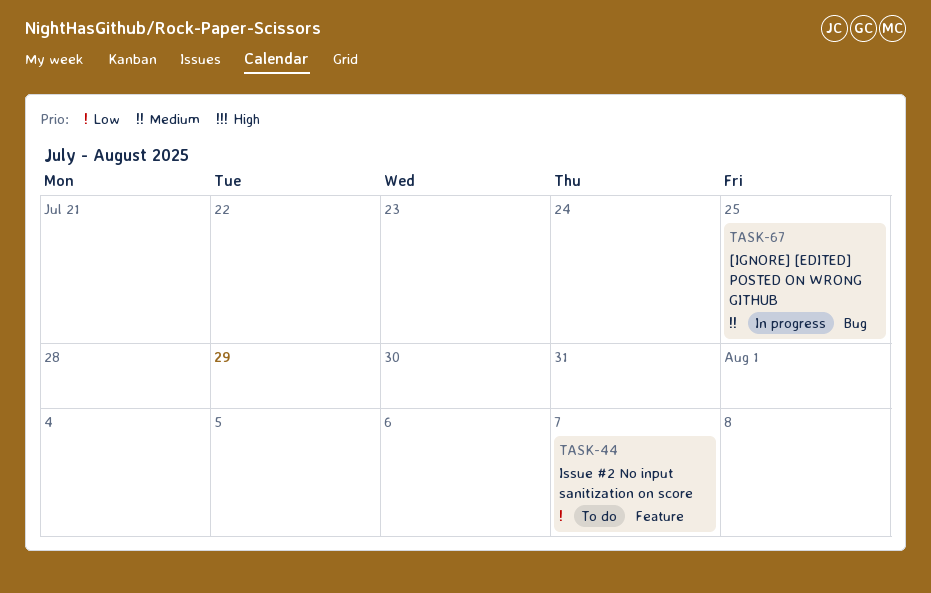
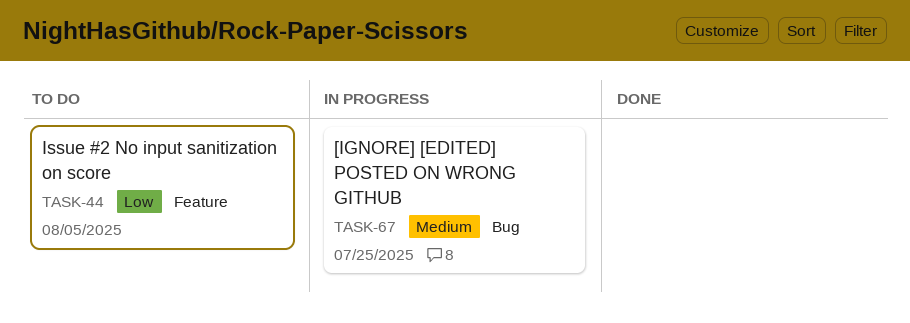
TASK-44, due: Aug 7 -> Aug 5

